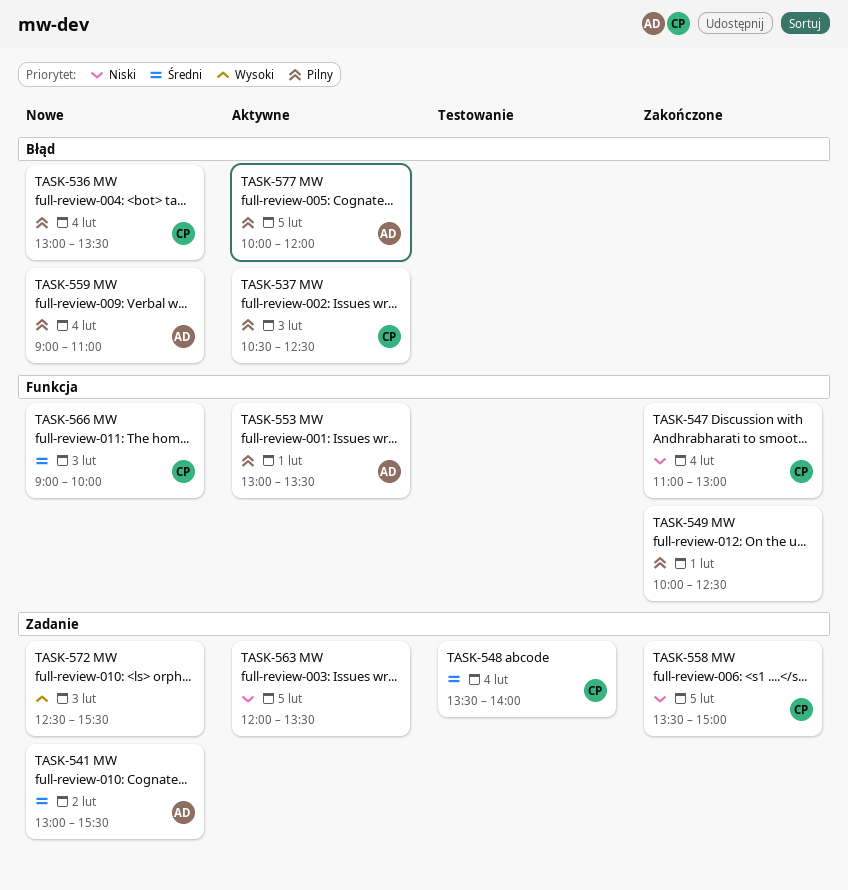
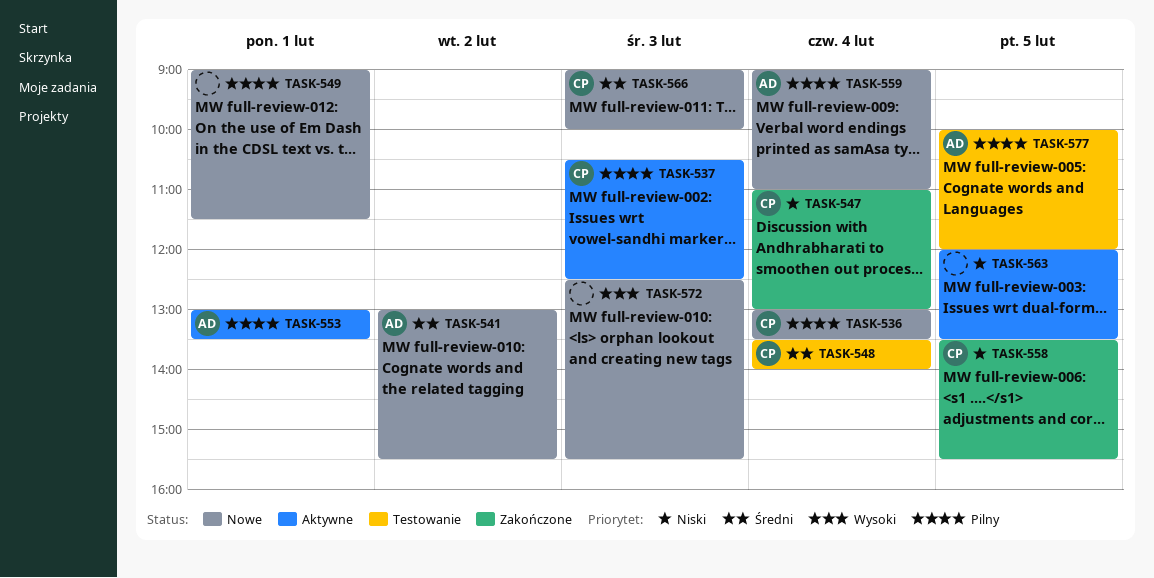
TASK-549, status: Zakończone -> Nowe
TASK-549, begins: 10:00 -> 09:00
TASK-549, ends: 12:30 -> 11:30
TASK-558, ends: 15:00 -> 15:30
TASK-577, status: Aktywne -> Testowanie

